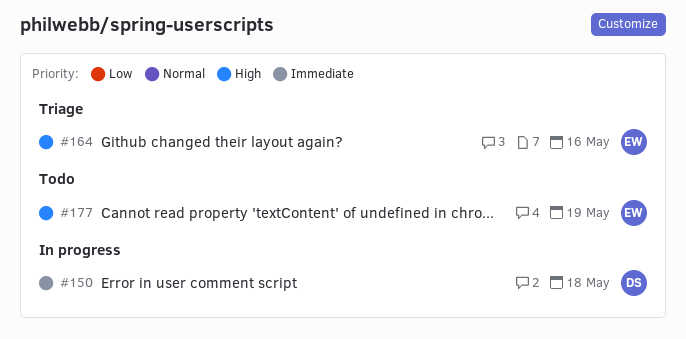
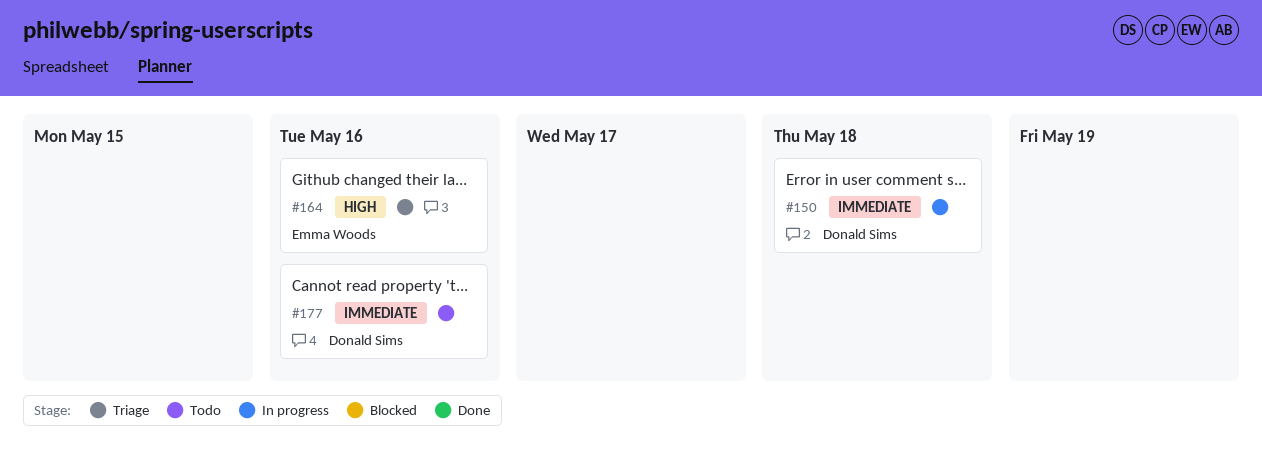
#177, owner: Emma Woods -> Donald Sims
#177, priority: High -> Immediate
#177, due: May 19 -> May 16

